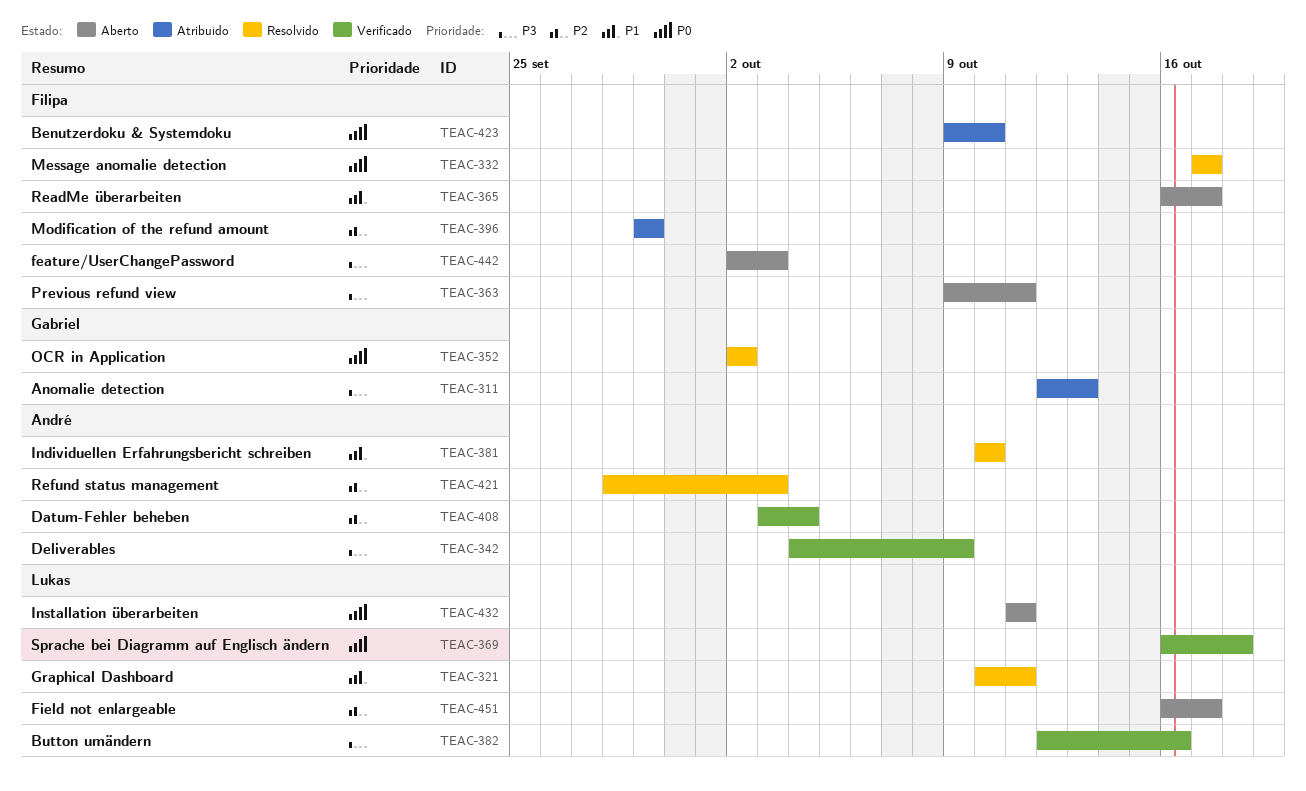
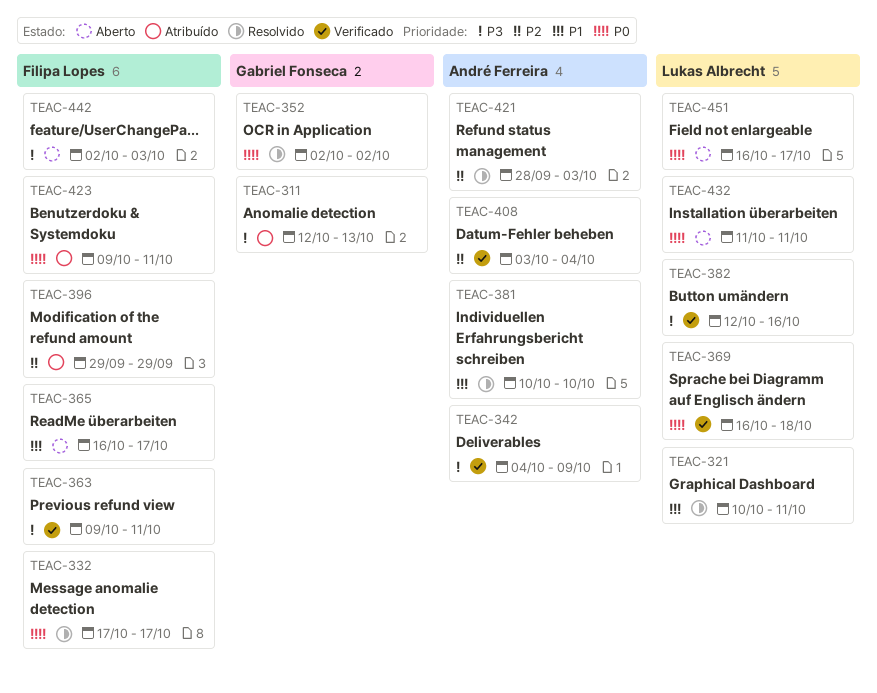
TEAC-363, status: Aberto -> Verificado
TEAC-423, due: Oct 10 -> Oct 11
TEAC-451, priority: P2 -> P0

